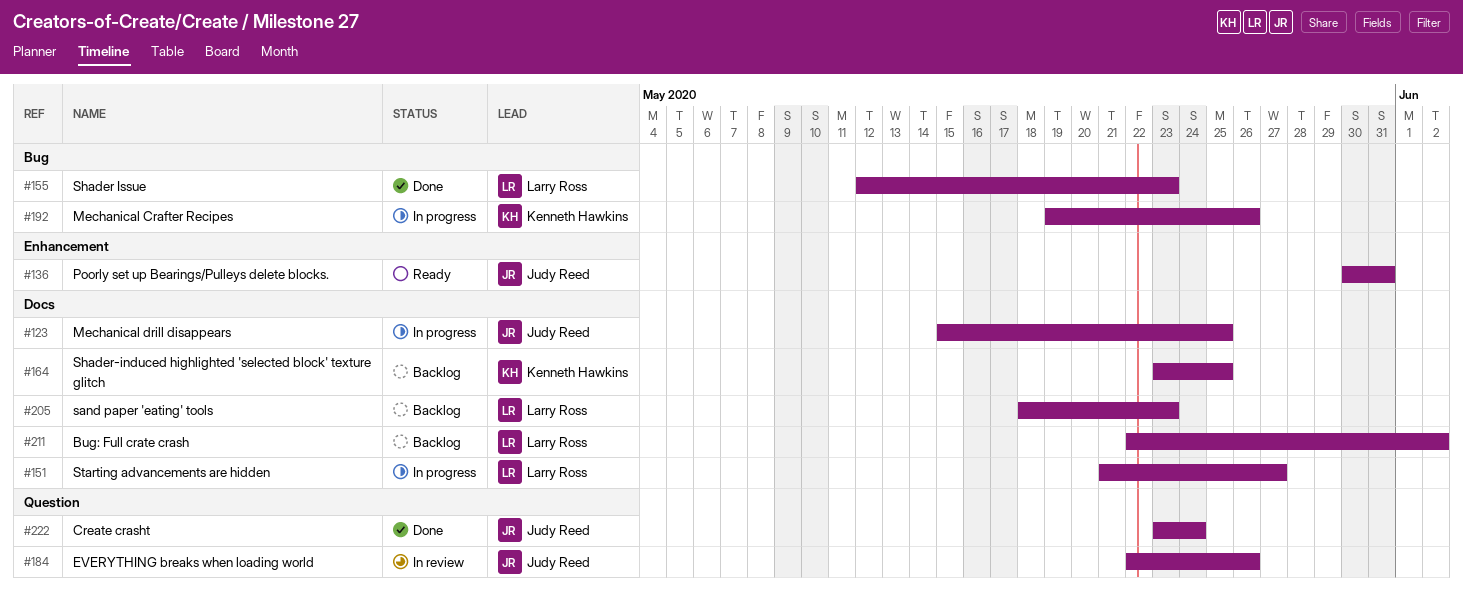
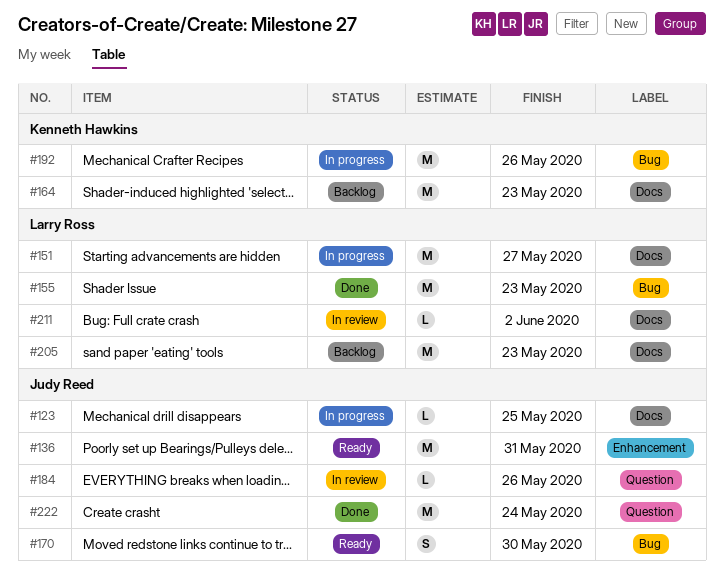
#164, due: May 25 -> May 23
#170: none -> present
#211, status: Backlog -> In review

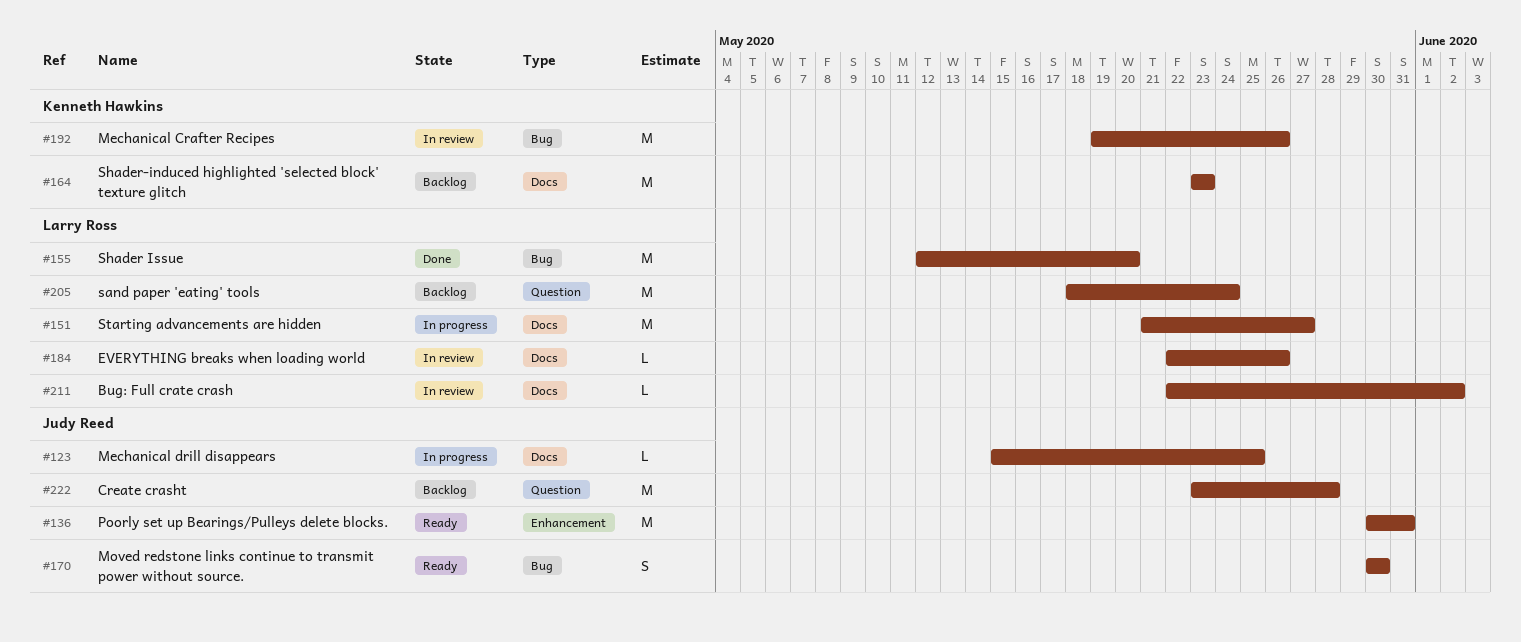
#155, due: May 23 -> May 20
#184, owner: Judy Reed -> Larry Ross
#184, label: Question -> Docs
#192, status: In progress -> In review
#205, label: Docs -> Question
#205, due: May 23 -> May 24
#222, status: Done -> Backlog
#222, due: May 24 -> May 28

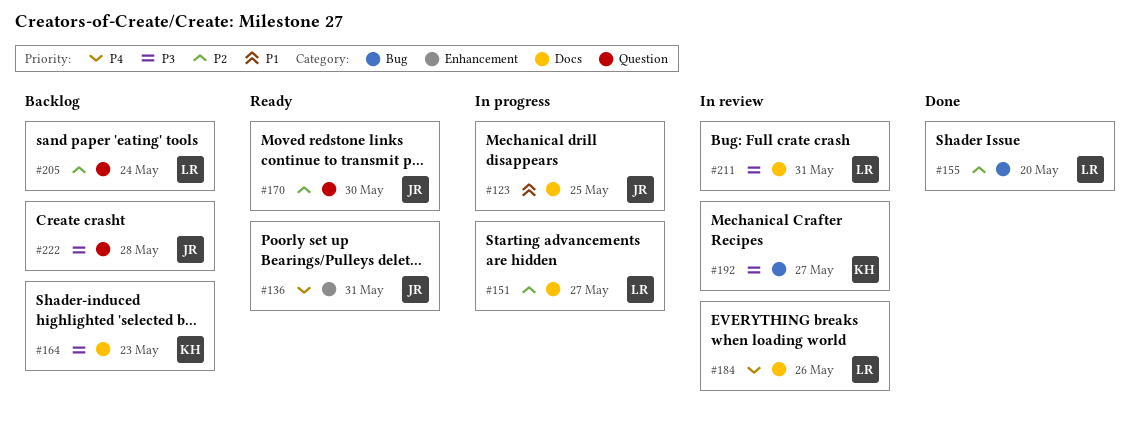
#170, label: Bug -> Question
#192, due: May 26 -> May 27
#211, due: Jun 2 -> May 31

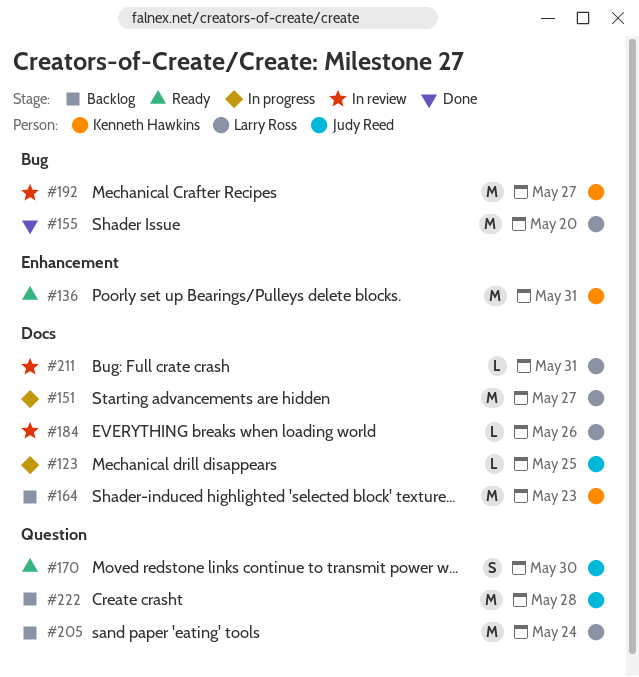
#136, owner: Judy Reed -> Kenneth Hawkins

